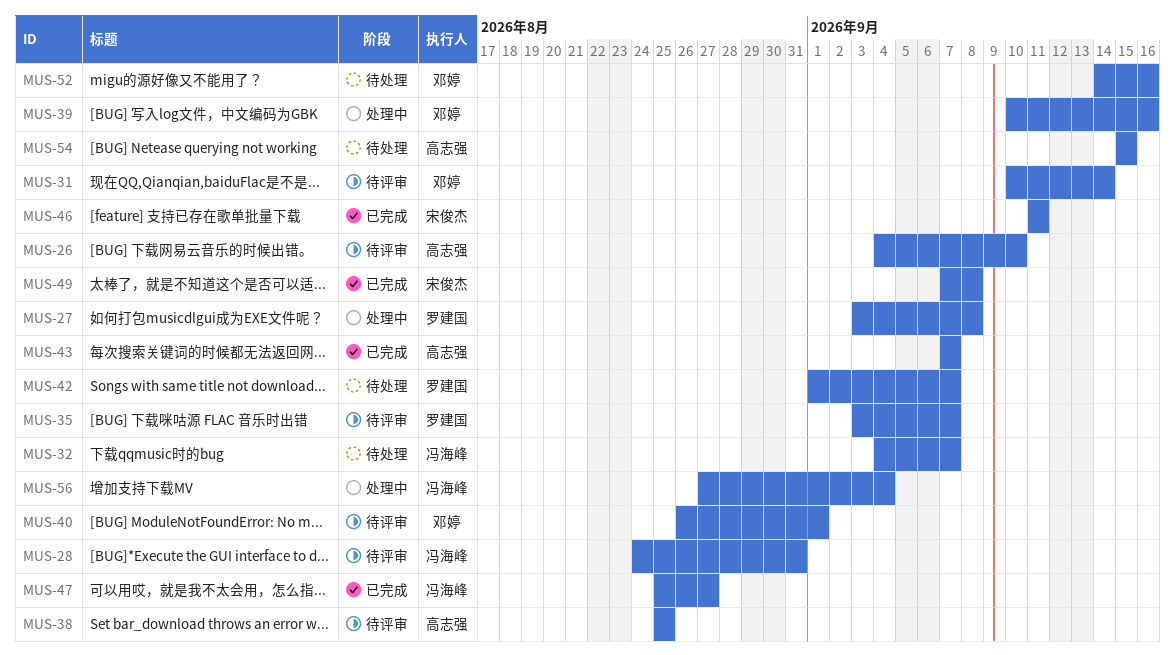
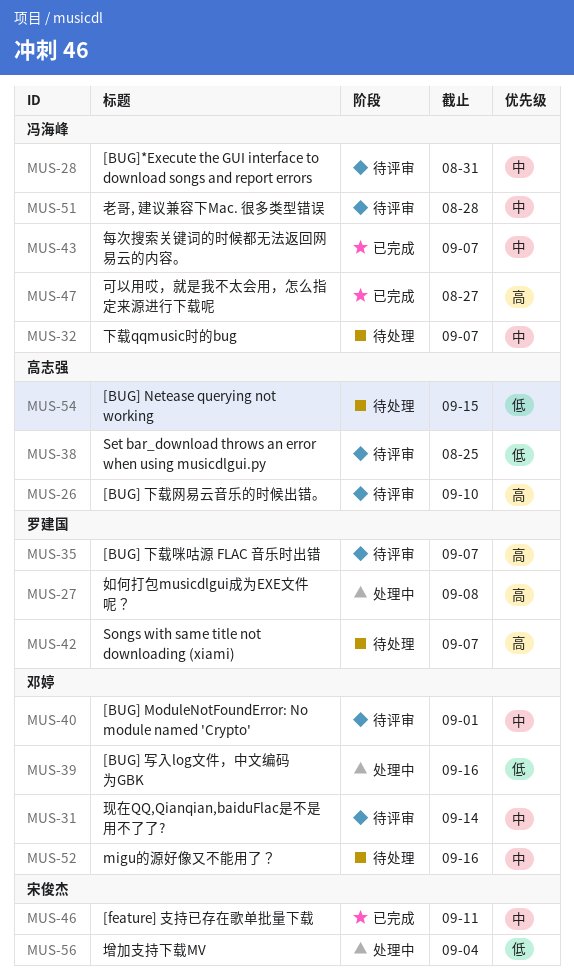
MUS-43, owner: 高志强 -> 冯海峰
MUS-49: present -> none
MUS-51: none -> present
MUS-56, owner: 冯海峰 -> 宋俊杰

